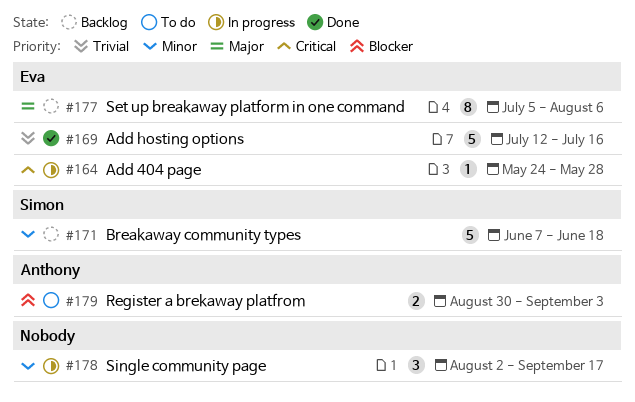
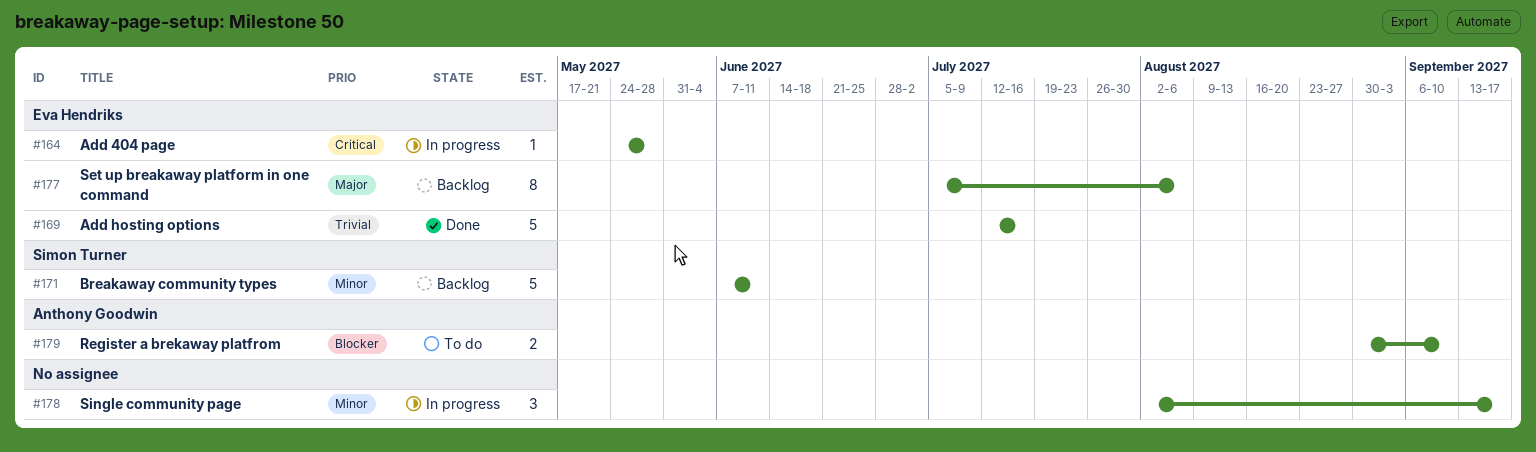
#171, due: Jun 18 -> Jun 11
#179, due: Sep 3 -> Sep 10

